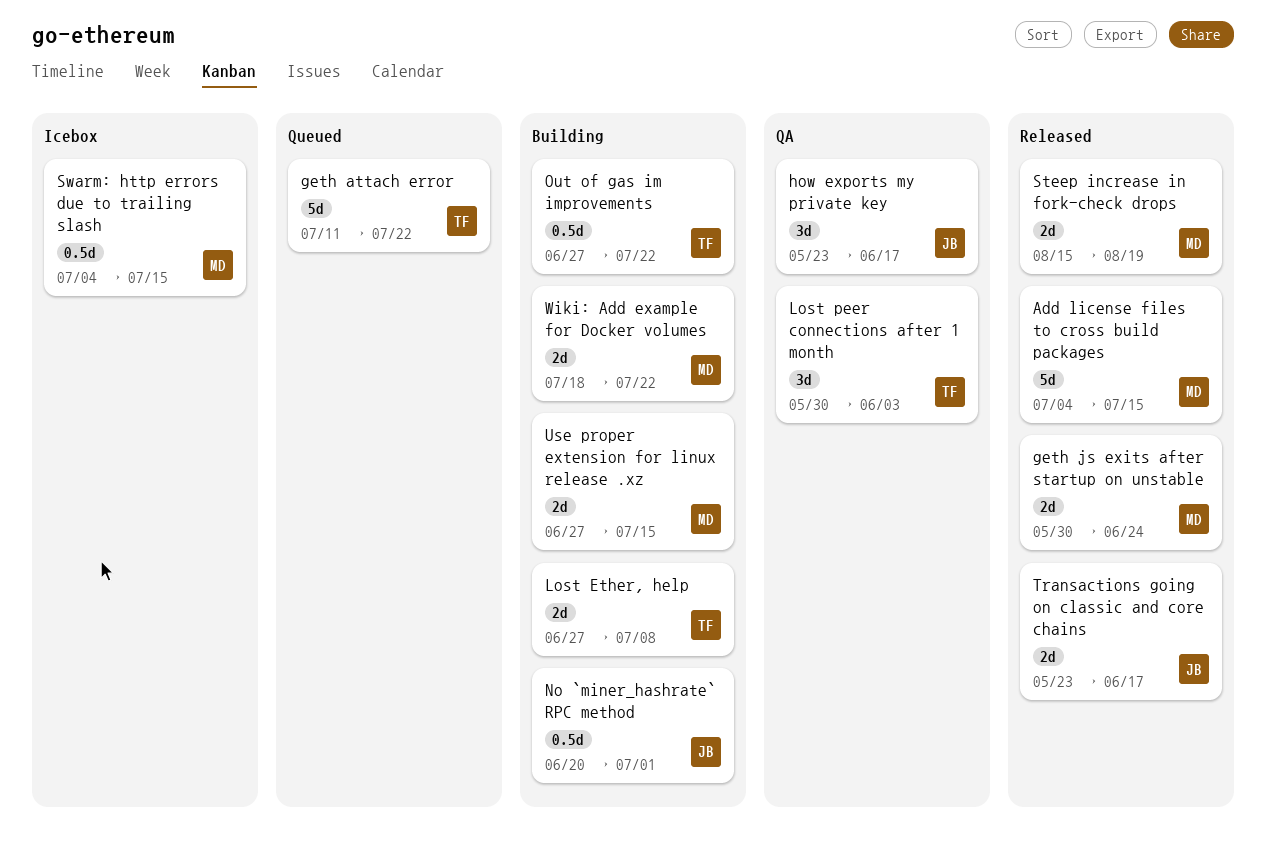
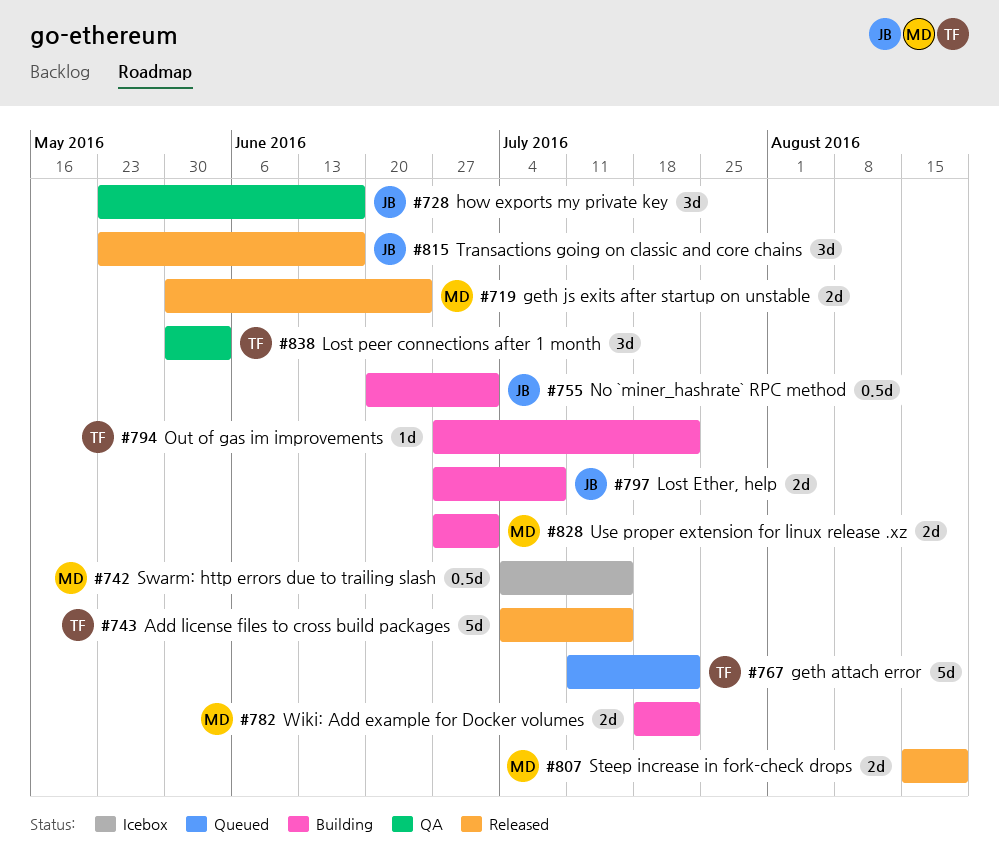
Add license files to cross build packages, owner: MD -> TF
Lost Ether, help, owner: TF -> JB
Out of gas im improvements, estimate: 0.5d -> 1d
Transactions going on classic and core chains, estimate: 2d -> 3d
Use proper extension for linux release .xz, due: Jul 15 -> Jul 1

